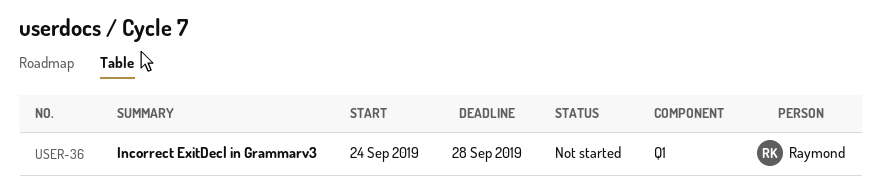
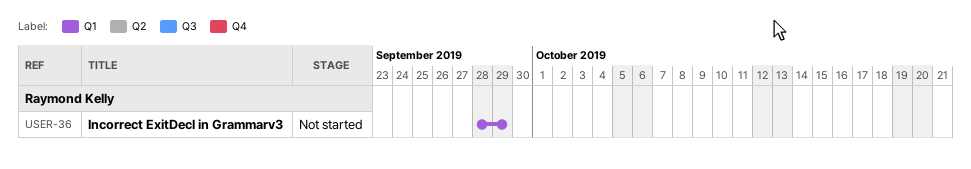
USER-36, start: Sep 24 -> Sep 28
USER-36, due: Sep 28 -> Sep 29

